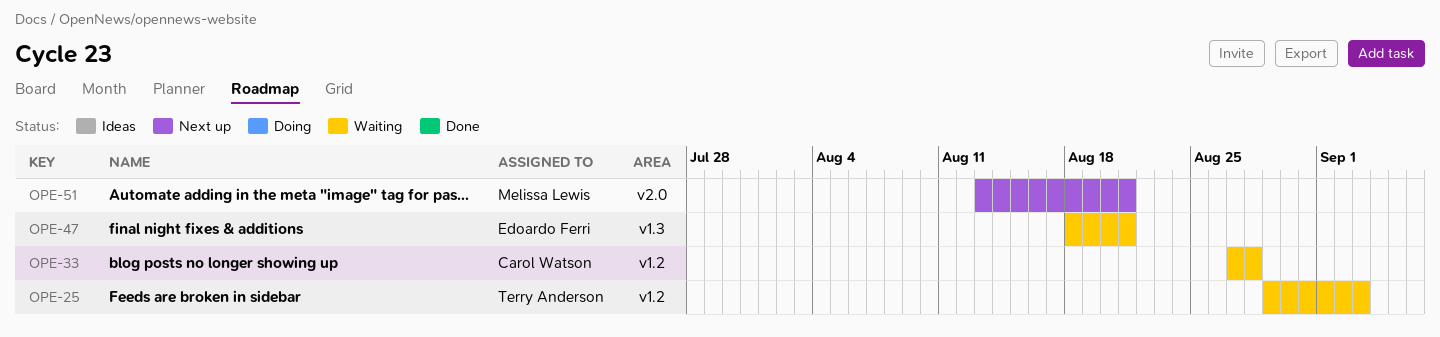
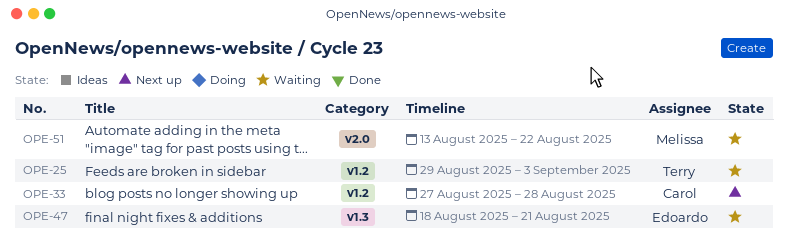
OPE-33, status: Waiting -> Next up
OPE-51, status: Next up -> Waiting
OPE-51, due: Aug 21 -> Aug 22

